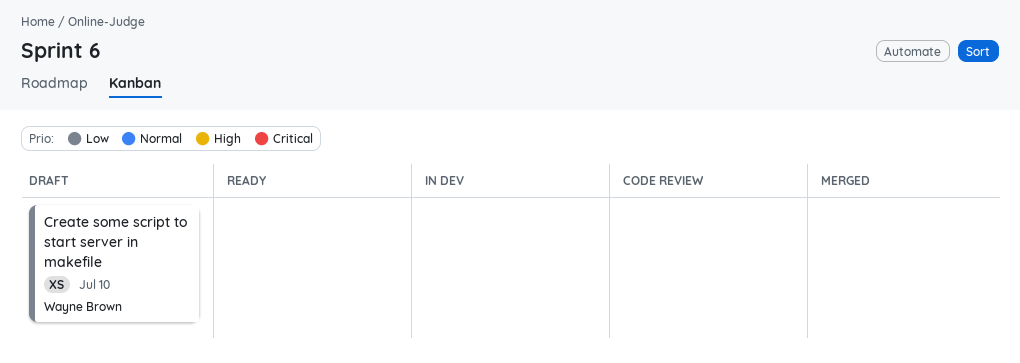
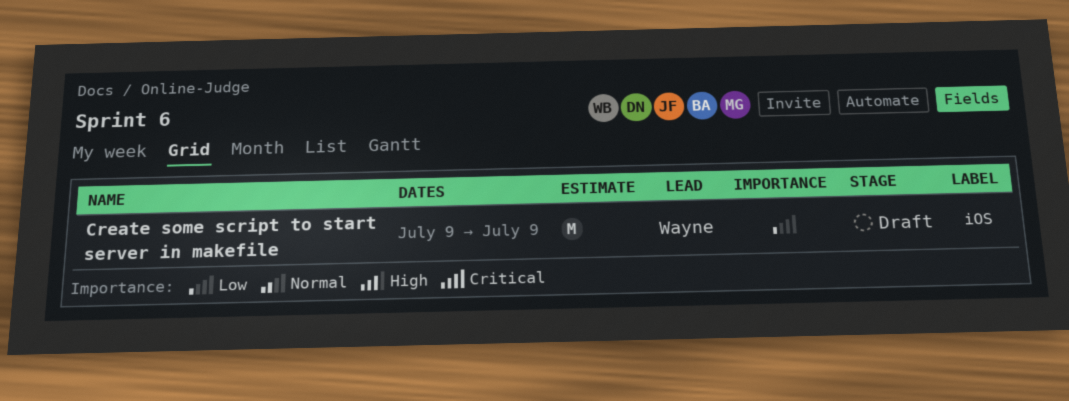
Create some script to start server in makefile, estimate: XS -> M
Create some script to start server in makefile, due: Jul 10 -> Jul 9

